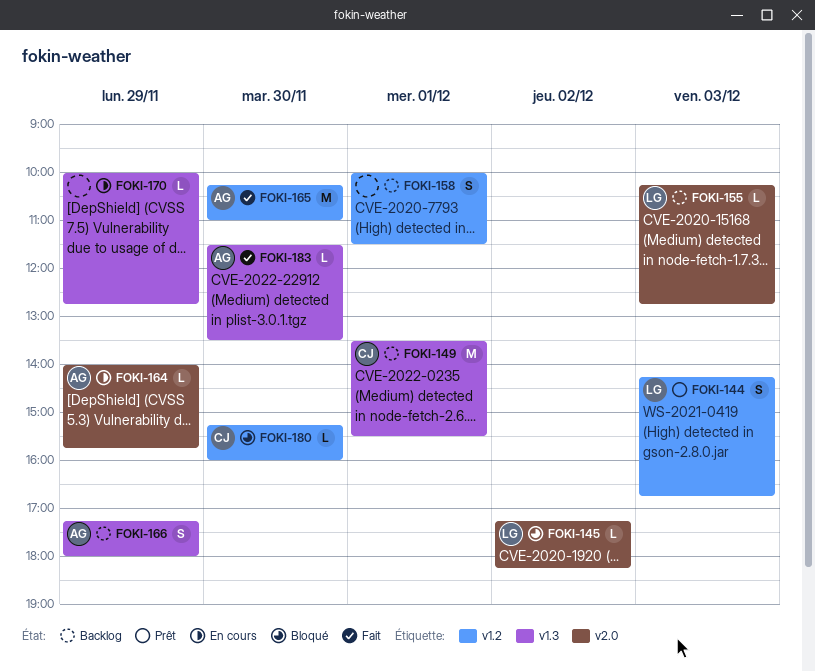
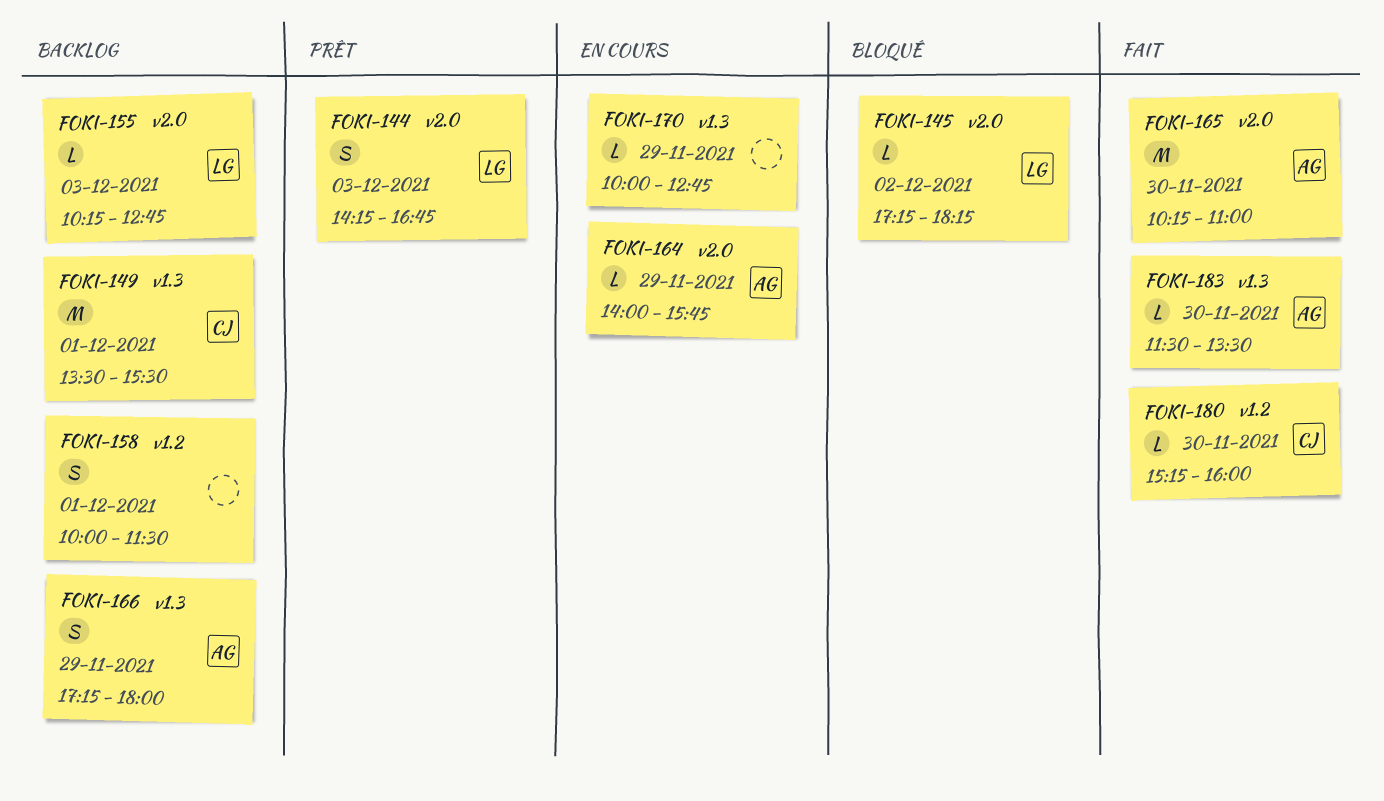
FOKI-144, label: v1.2 -> v2.0
FOKI-165, label: v1.2 -> v2.0
FOKI-180, status: Bloqué -> Fait

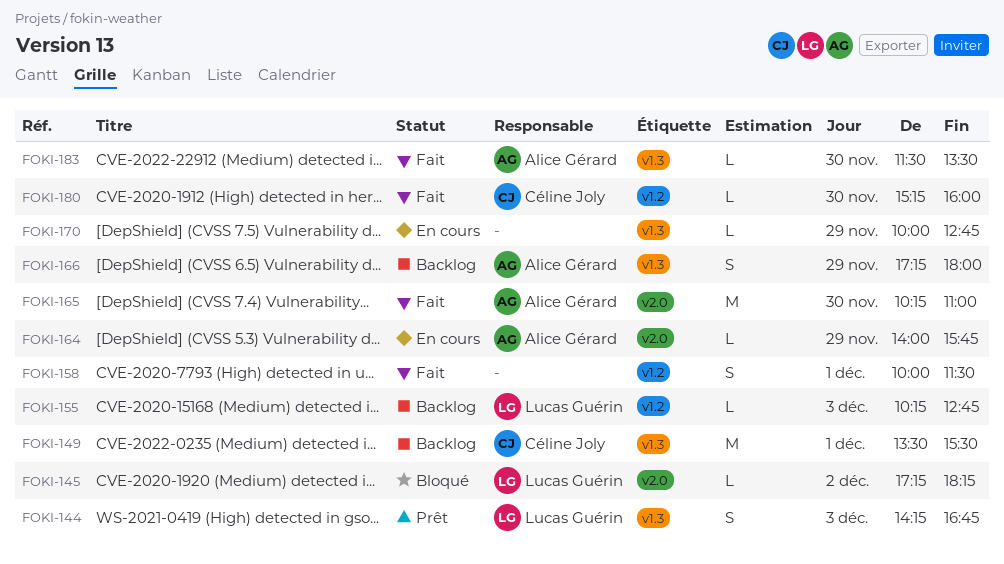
FOKI-144, label: v2.0 -> v1.3
FOKI-155, label: v2.0 -> v1.2
FOKI-158, status: Backlog -> Fait

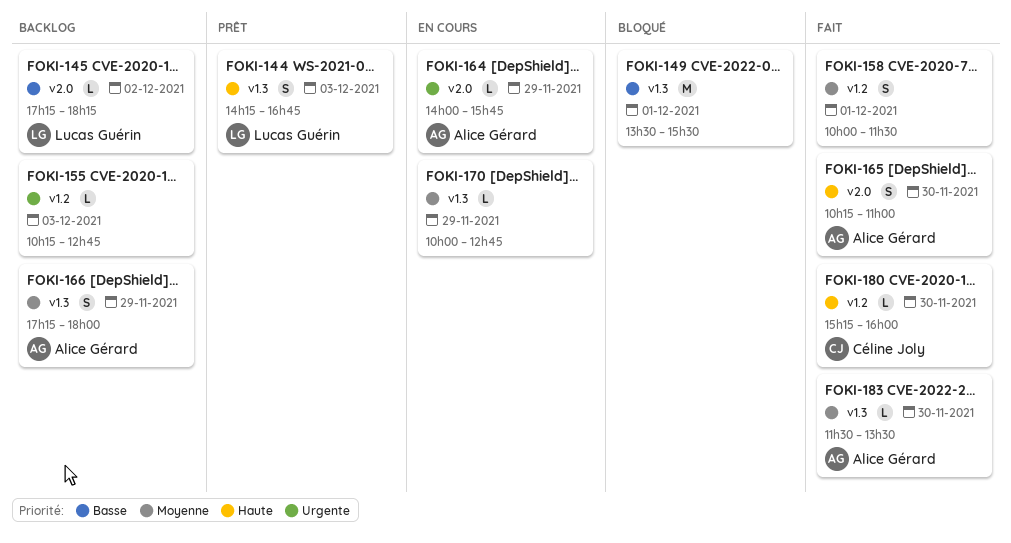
FOKI-145, status: Bloqué -> Backlog
FOKI-149, status: Backlog -> Bloqué
FOKI-149, owner: Céline Joly -> none
FOKI-155, owner: Lucas Guérin -> none
FOKI-165, estimate: M -> S

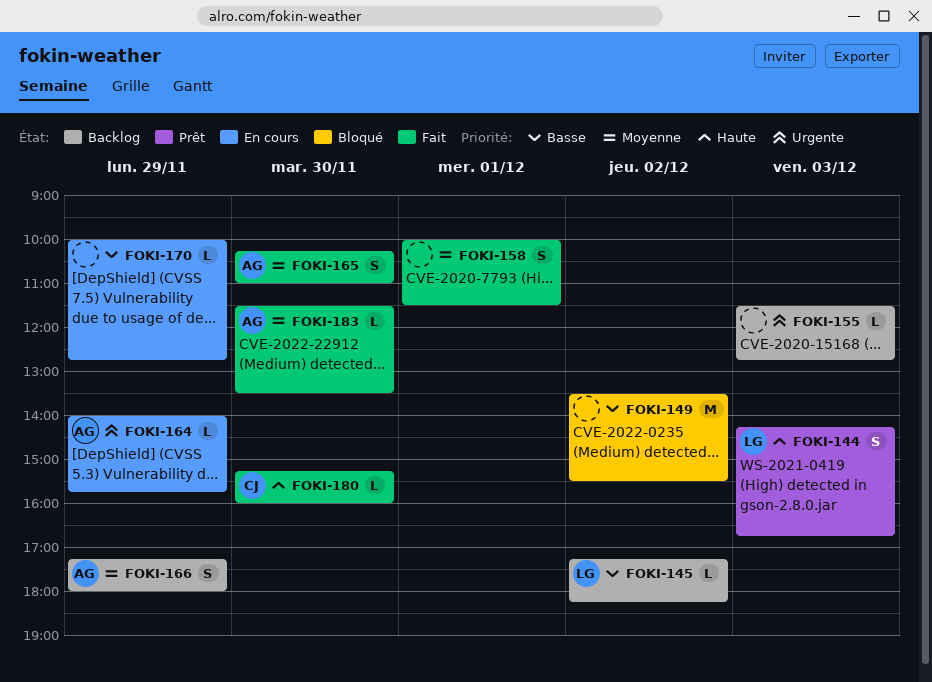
FOKI-149, day: Dec 1 -> Dec 2
FOKI-155, begins: 10:15 -> 11:30
FOKI-165, priority: Haute -> Moyenne
FOKI-170, priority: Moyenne -> Basse

